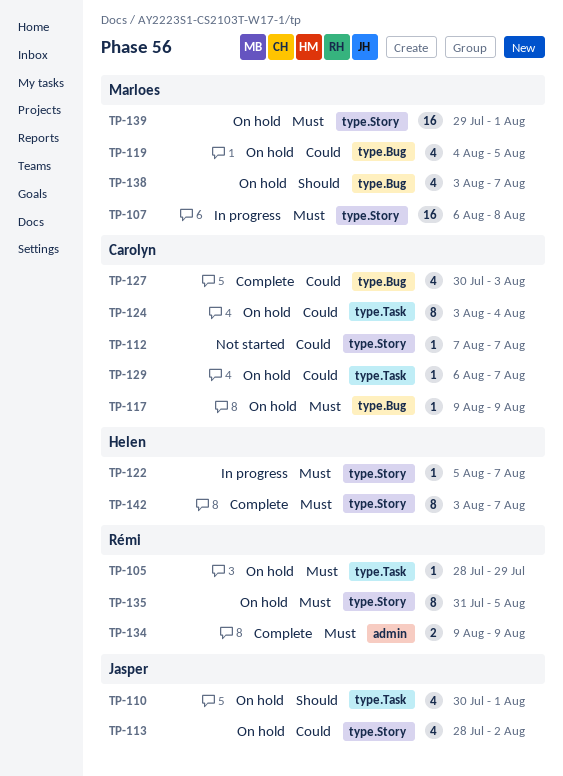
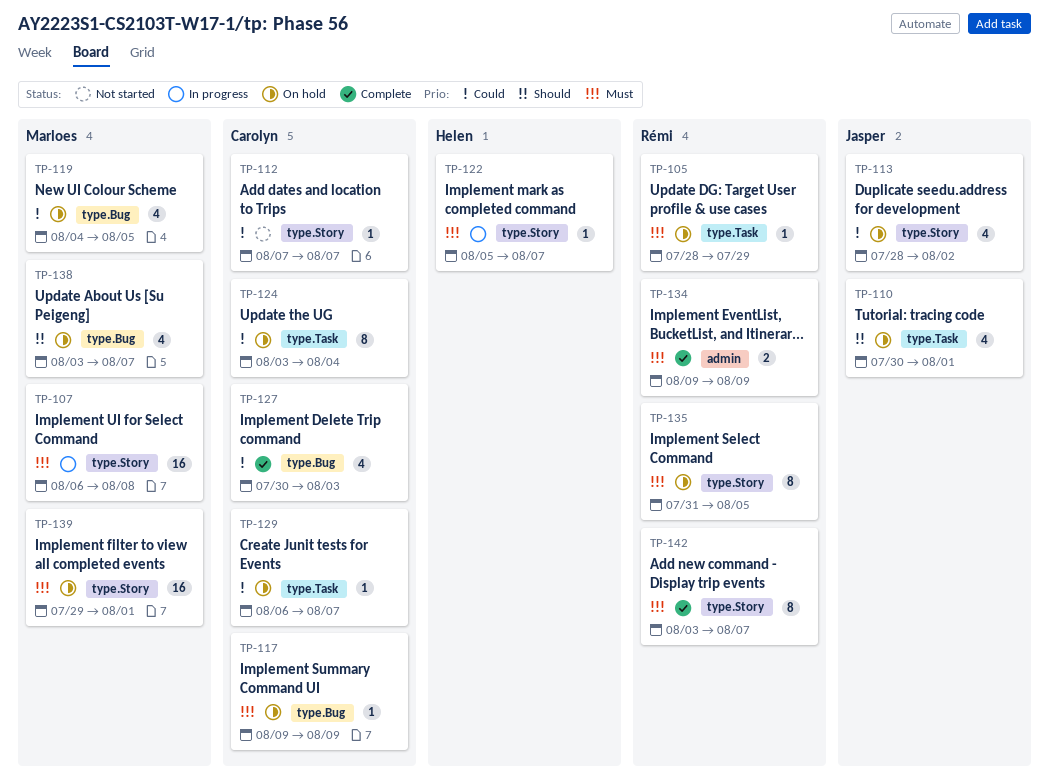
TP-142, owner: Helen -> Rémi

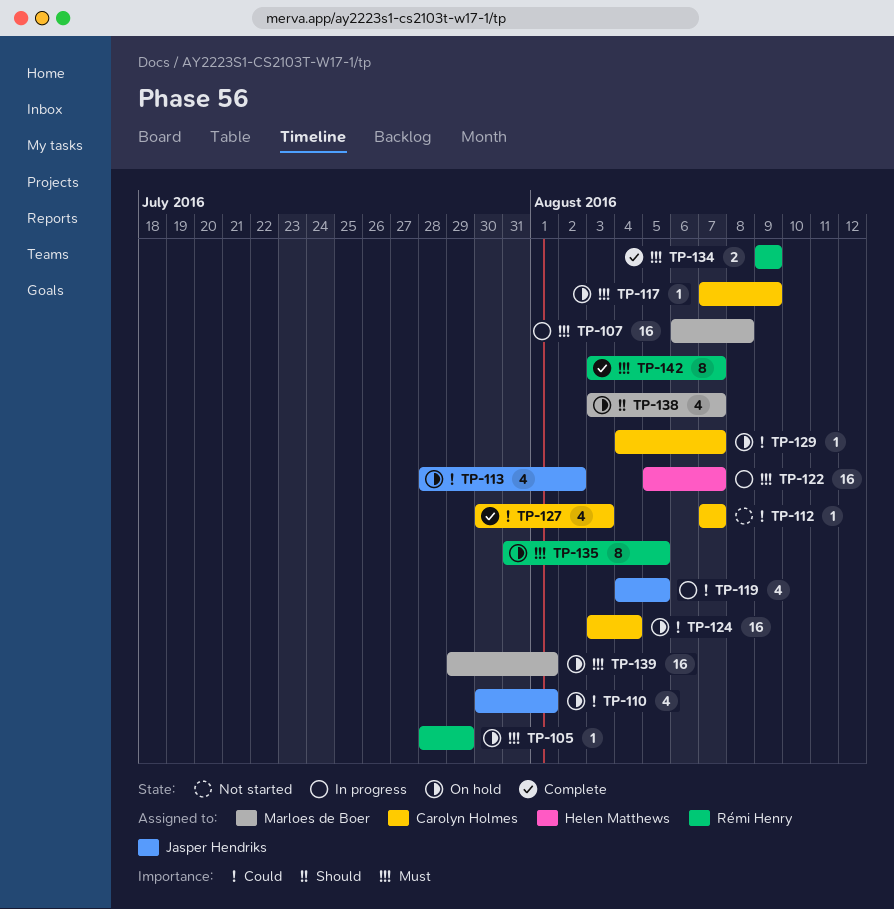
TP-110, priority: Should -> Could
TP-117, start: Aug 9 -> Aug 7
TP-119, status: On hold -> In progress
TP-119, owner: Marloes de Boer -> Jasper Hendriks
TP-122, estimate: 1 -> 16
TP-124, estimate: 8 -> 16
TP-129, start: Aug 6 -> Aug 4

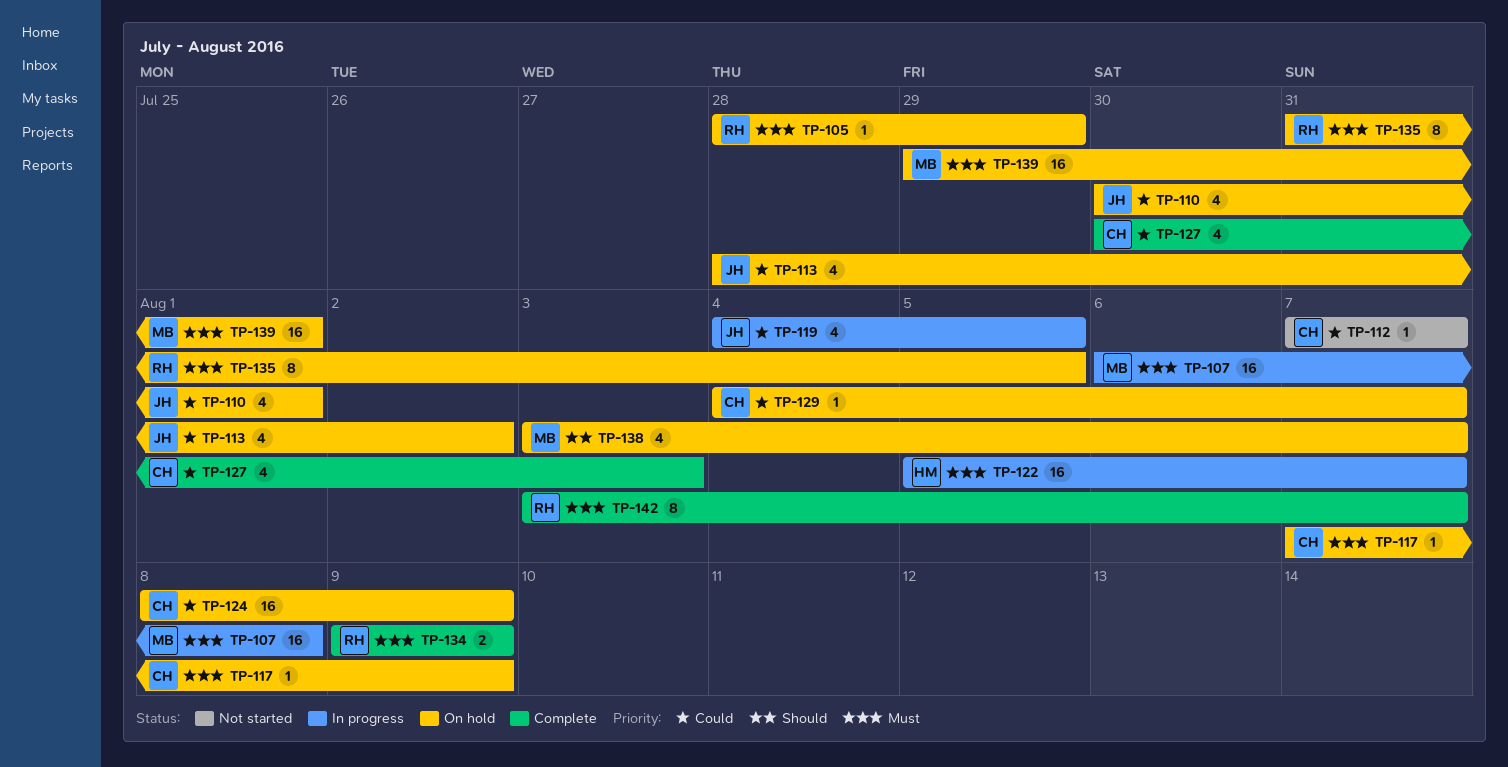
TP-124, start: Aug 3 -> Aug 8
TP-124, due: Aug 4 -> Aug 9

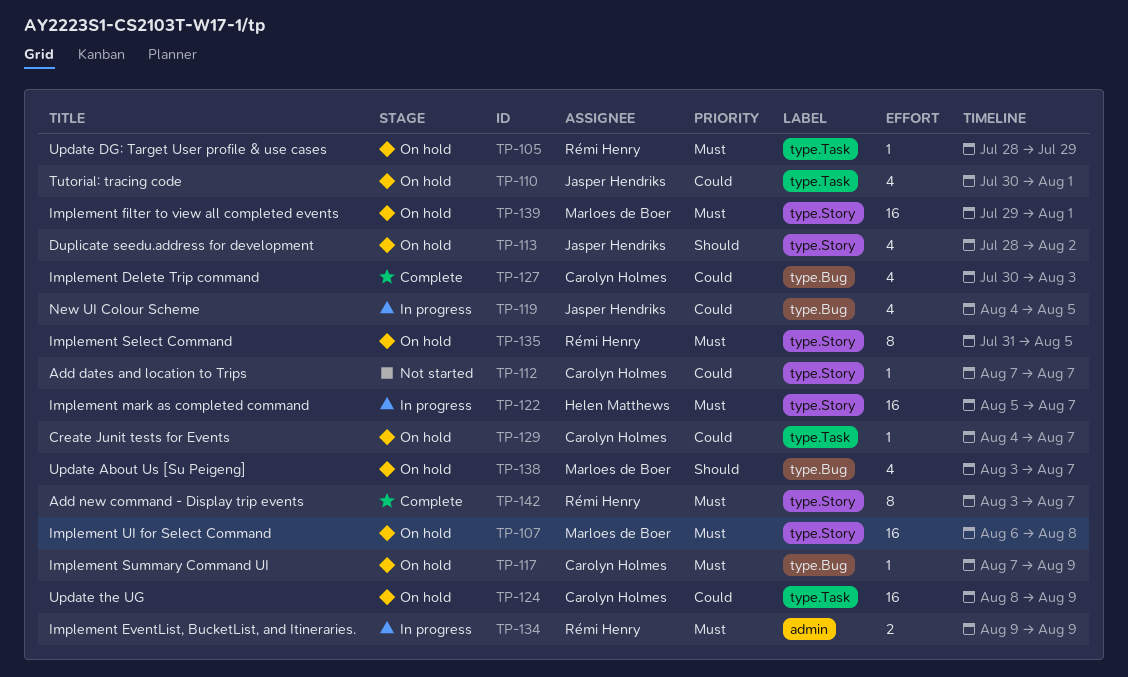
TP-107, status: In progress -> On hold
TP-113, priority: Could -> Should
TP-134, status: Complete -> In progress

